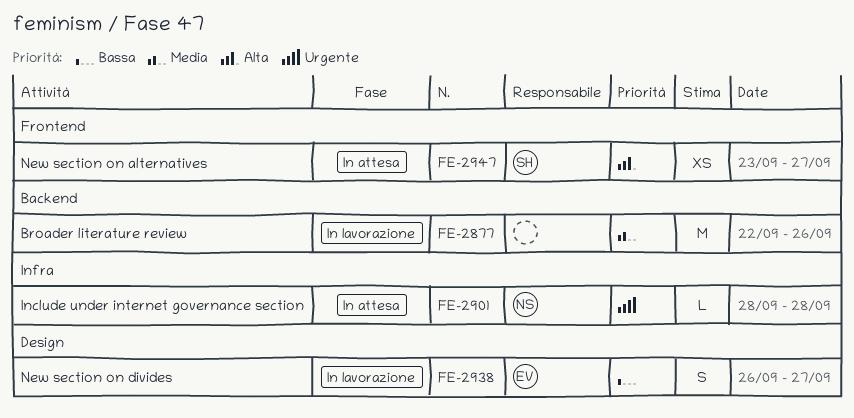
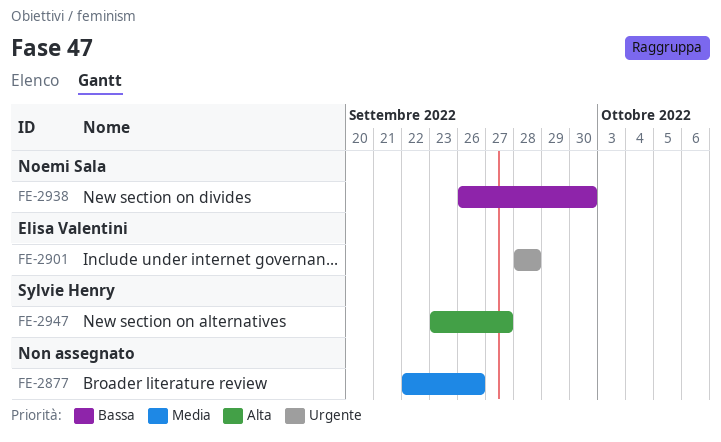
FE-2901, owner: Noemi Sala -> Elisa Valentini
FE-2938, owner: Elisa Valentini -> Noemi Sala
FE-2938, due: Sep 27 -> Sep 30

